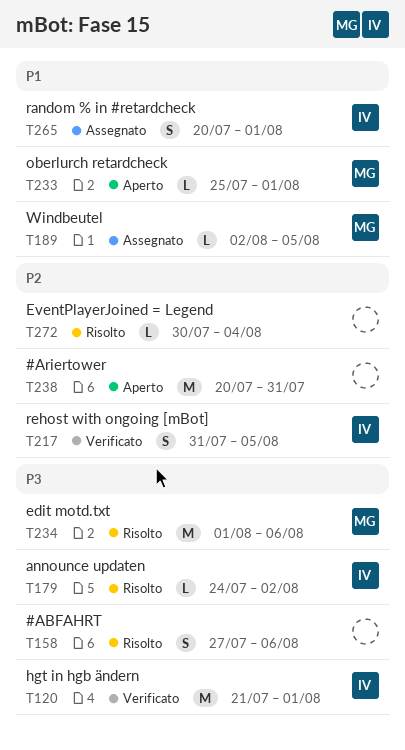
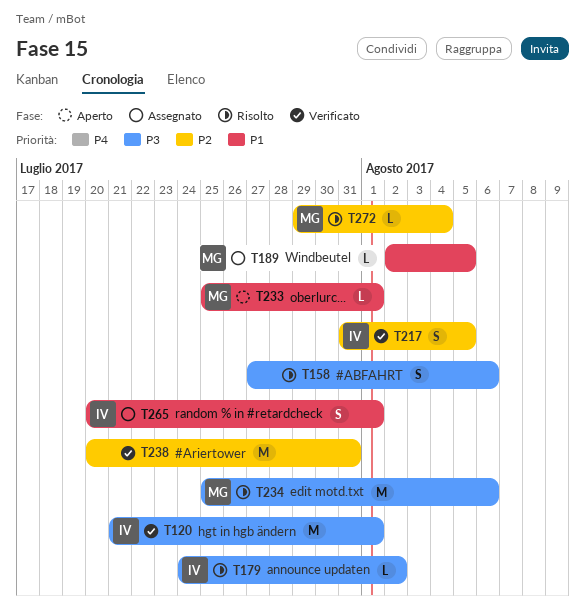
T234, start: Aug 1 -> Jul 25
T238, status: Aperto -> Verificato
T272, owner: none -> MG
T272, start: Jul 30 -> Jul 29

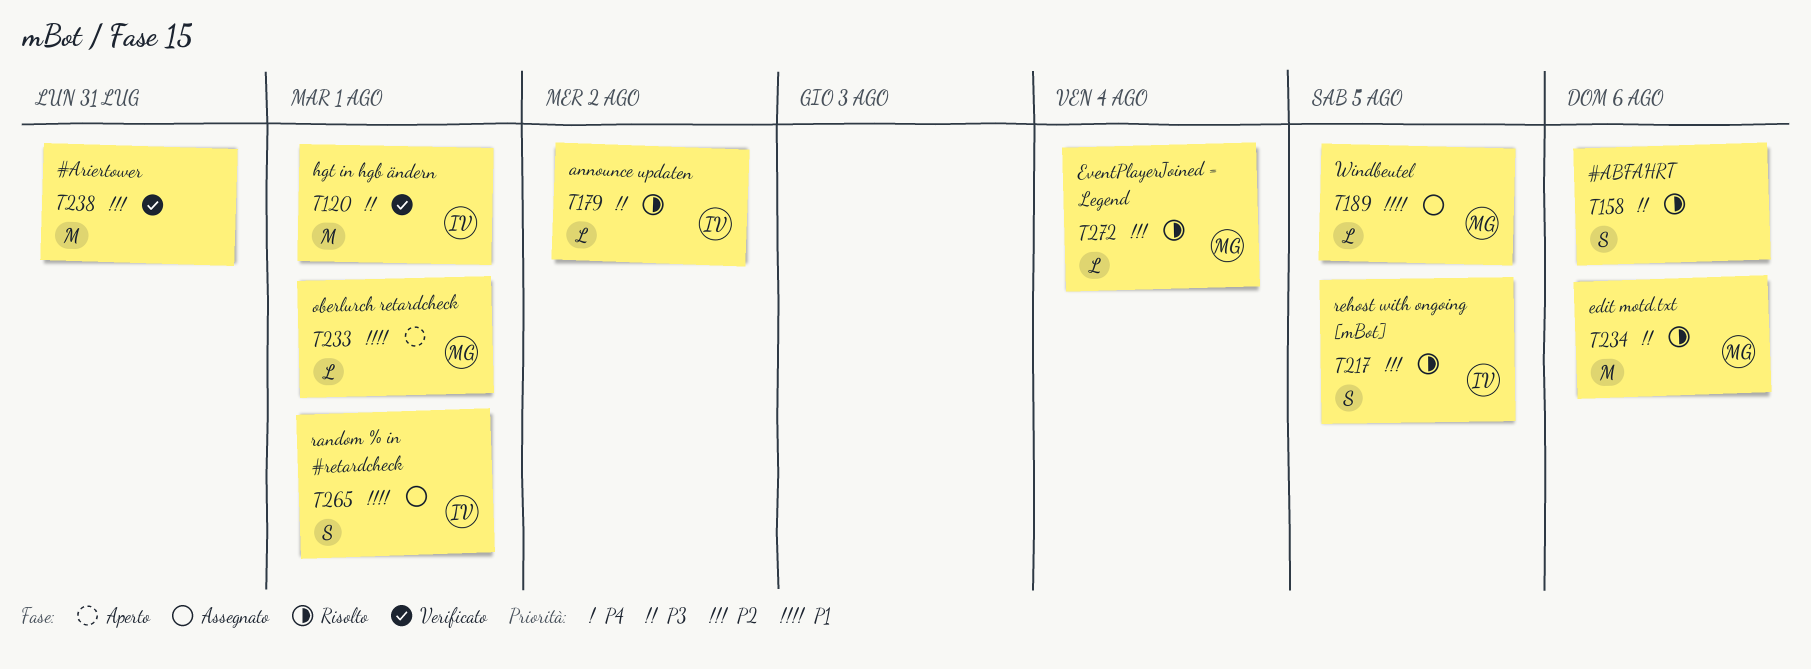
T217, status: Verificato -> Risolto

